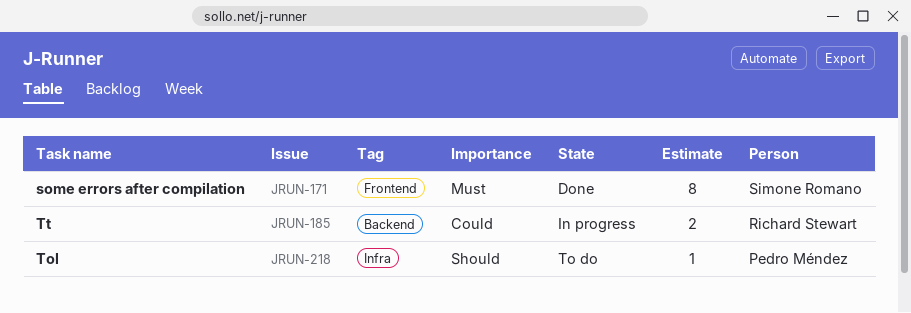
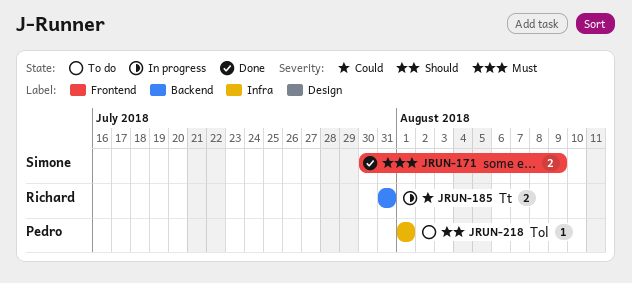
JRUN-171, estimate: 8 -> 2

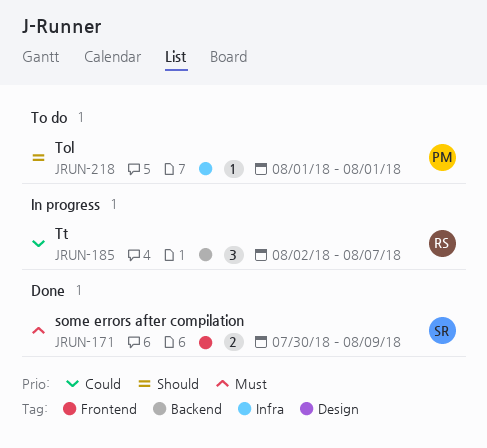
JRUN-185, estimate: 2 -> 3
JRUN-185, start: Jul 31 -> Aug 2
JRUN-185, due: Jul 31 -> Aug 7

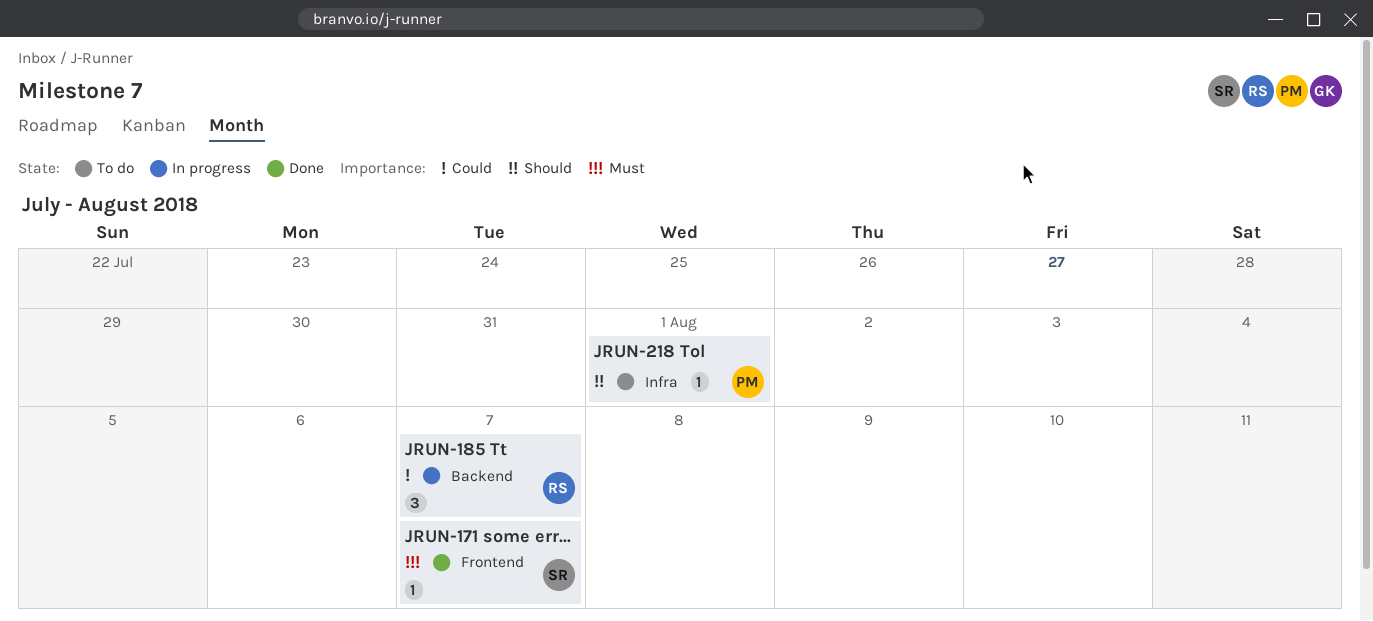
JRUN-171, estimate: 2 -> 1
JRUN-171, due: Aug 9 -> Aug 7

